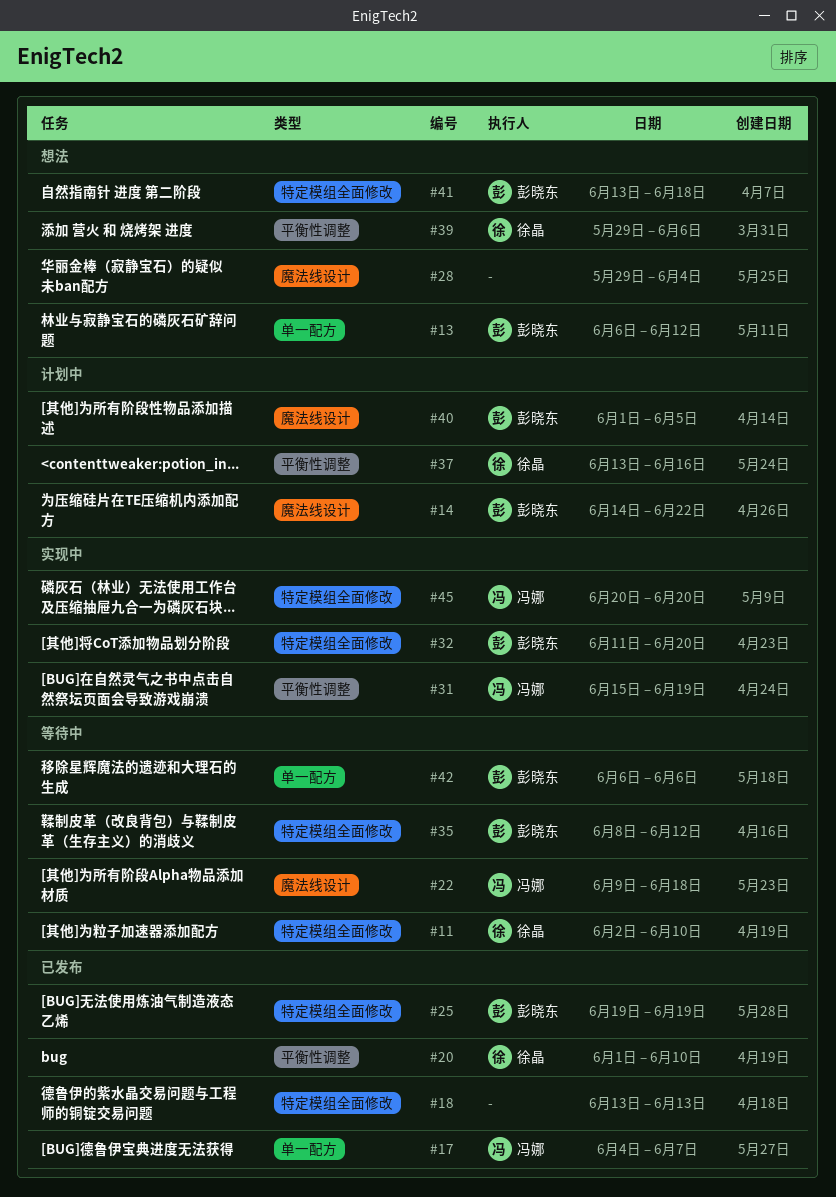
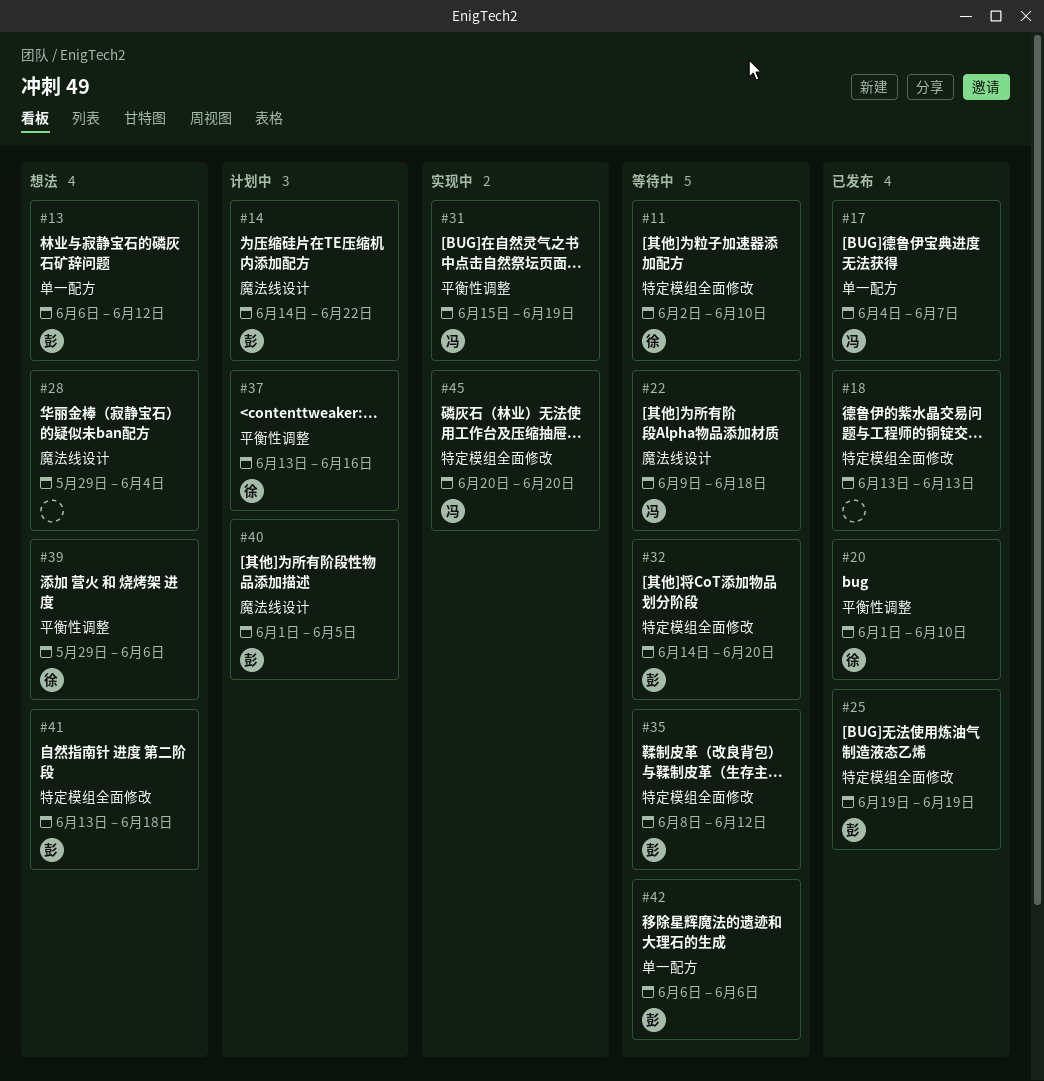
#32, status: 实现中 -> 等待中
#32, start: Jun 11 -> Jun 14

